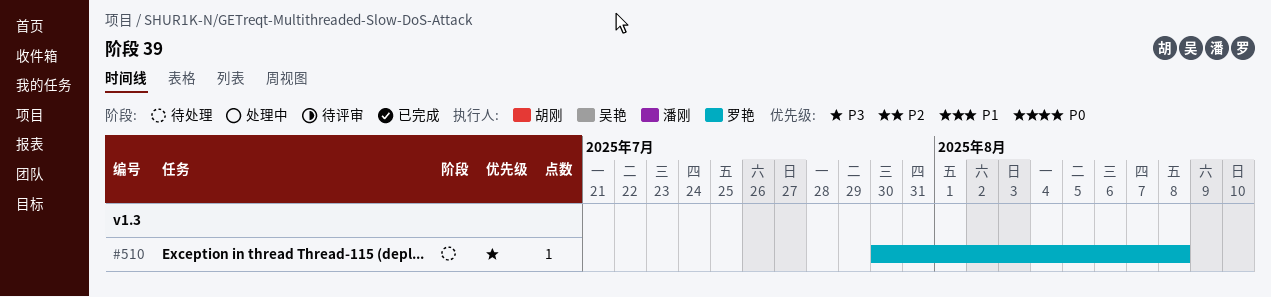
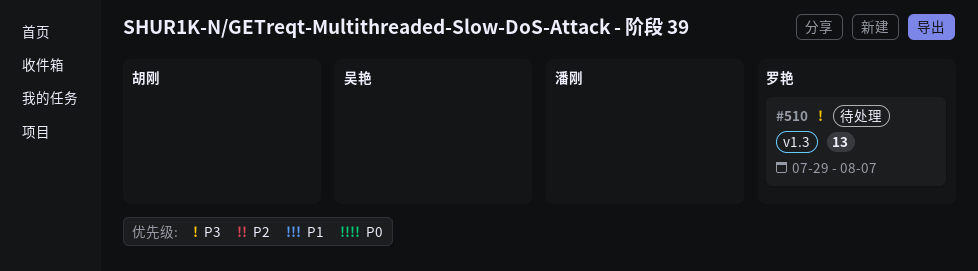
#510, estimate: 1 -> 13
#510, start: Jul 30 -> Jul 29
#510, due: Aug 8 -> Aug 7

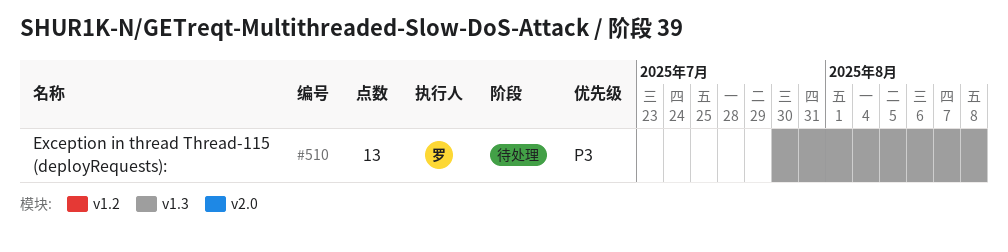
#510, start: Jul 29 -> Jul 30
#510, due: Aug 7 -> Aug 8

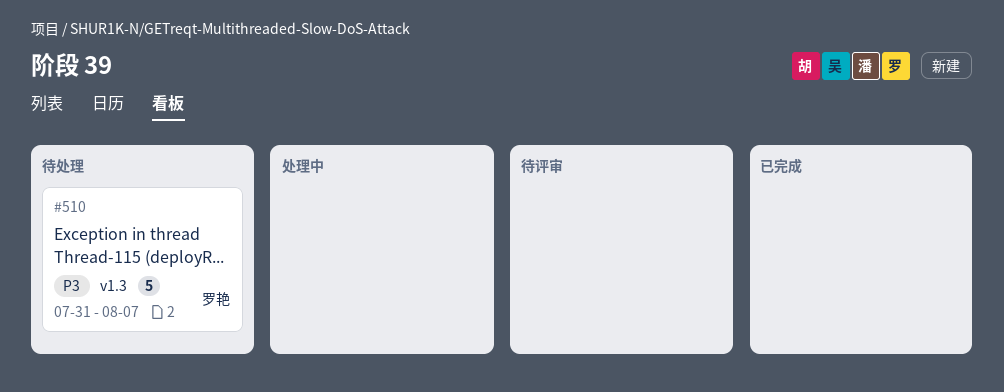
#510, estimate: 13 -> 5
#510, start: Jul 30 -> Jul 31
#510, due: Aug 8 -> Aug 7

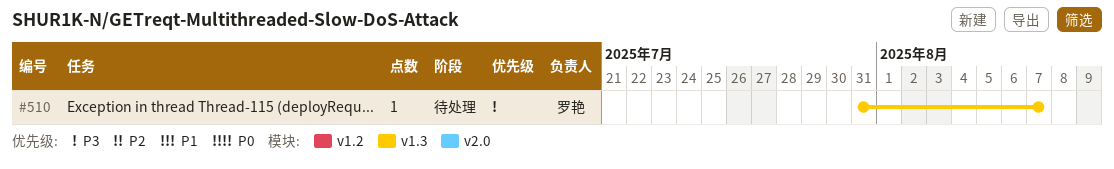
#510, estimate: 5 -> 1

